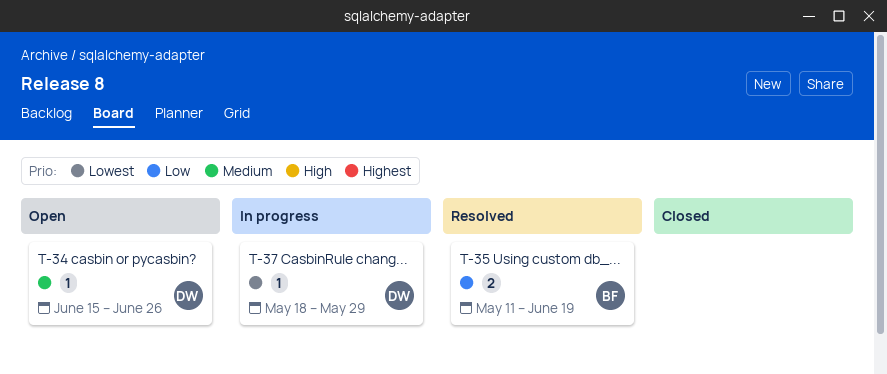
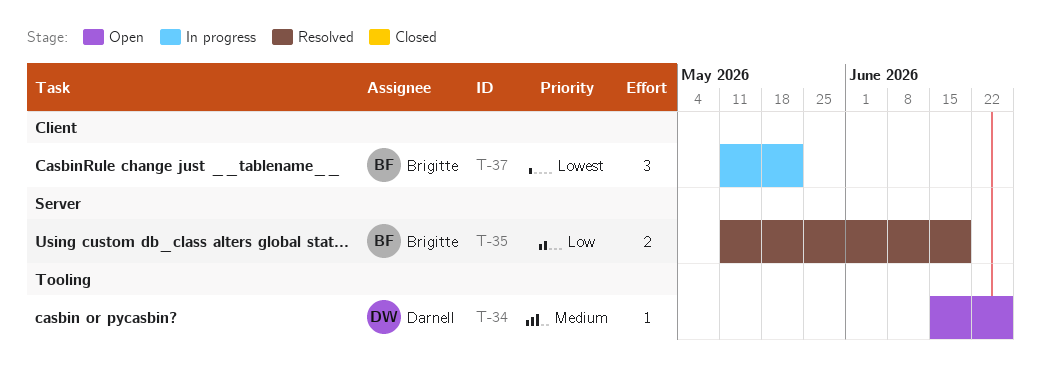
T-37, owner: Darnell -> Brigitte
T-37, estimate: 1 -> 3
T-37, start: May 18 -> May 11
T-37, due: May 29 -> May 22

